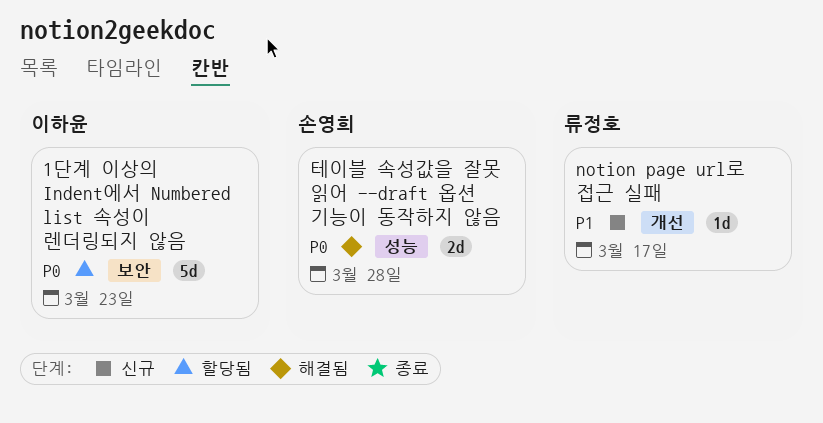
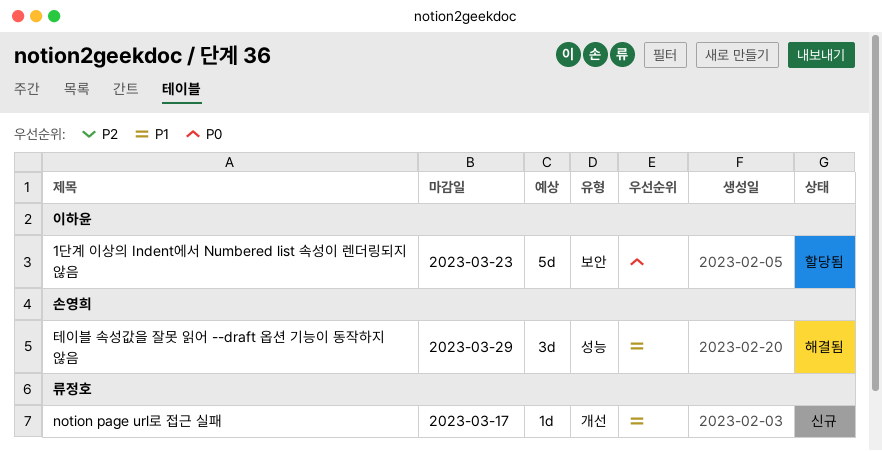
테이블 속성값을 잘못 읽어 --draft 옵션 기능이 동작하지 않음, priority: P0 -> P1
테이블 속성값을 잘못 읽어 --draft 옵션 기능이 동작하지 않음, estimate: 2d -> 3d
테이블 속성값을 잘못 읽어 --draft 옵션 기능이 동작하지 않음, due: Mar 28 -> Mar 29

